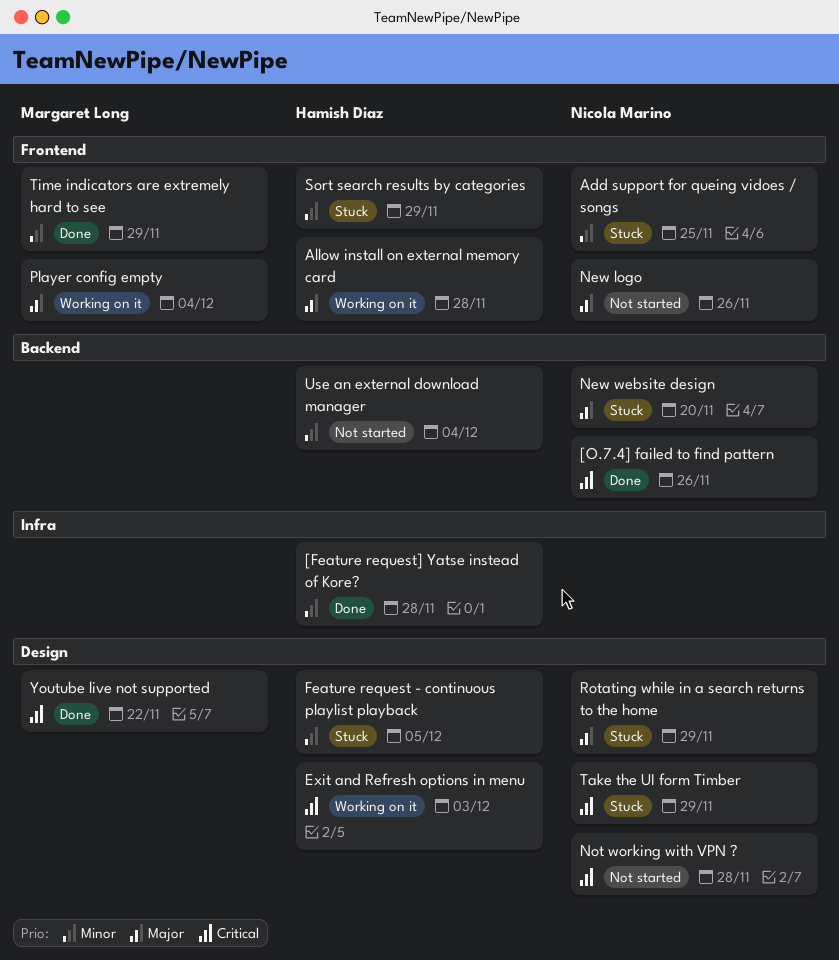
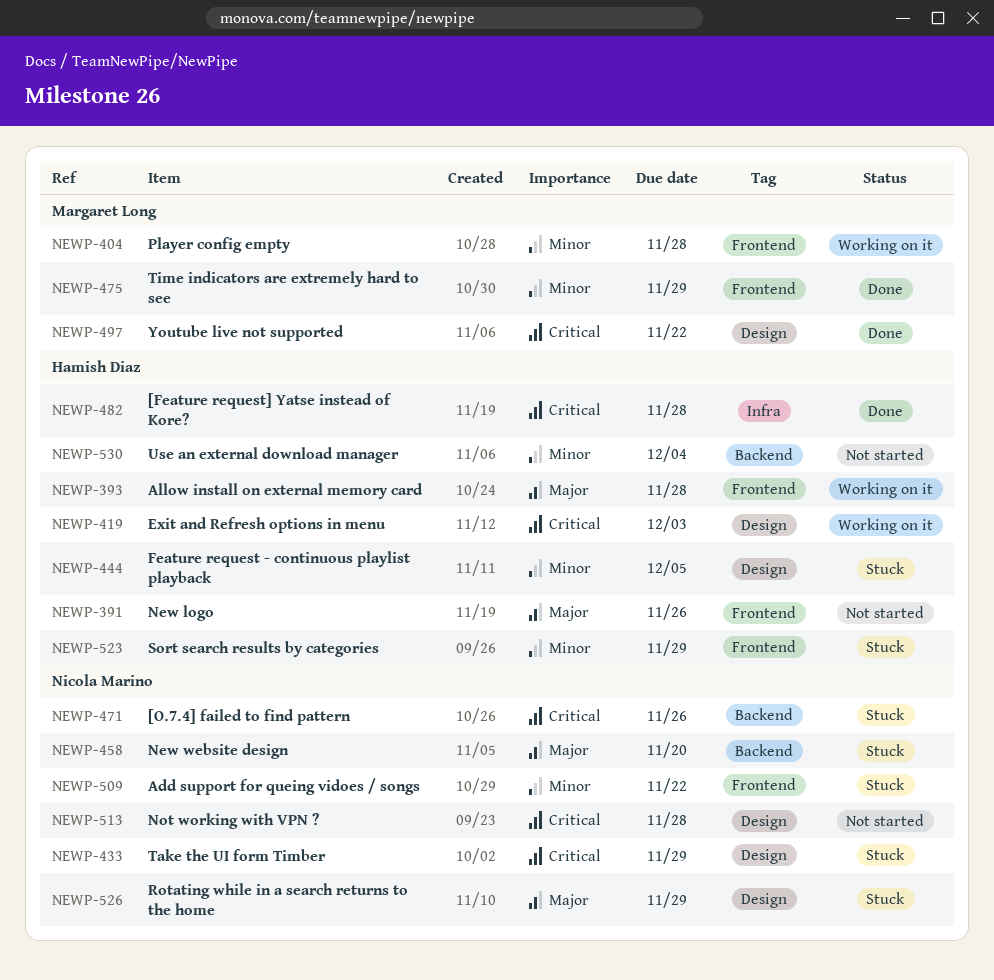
[Feature request] Yatse instead of Kore?, priority: Minor -> Critical
[O.7.4] failed to find pattern, status: Done -> Stuck
Add support for queing vidoes / songs, due: Nov 25 -> Nov 22
New logo, owner: Nicola Marino -> Hamish Diaz
Player config empty, priority: Major -> Minor
Player config empty, due: Dec 4 -> Nov 28

